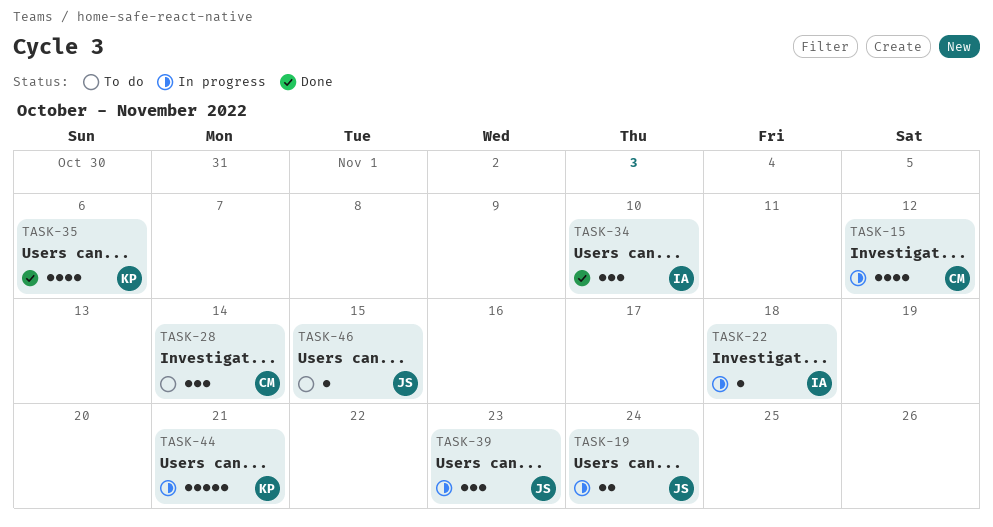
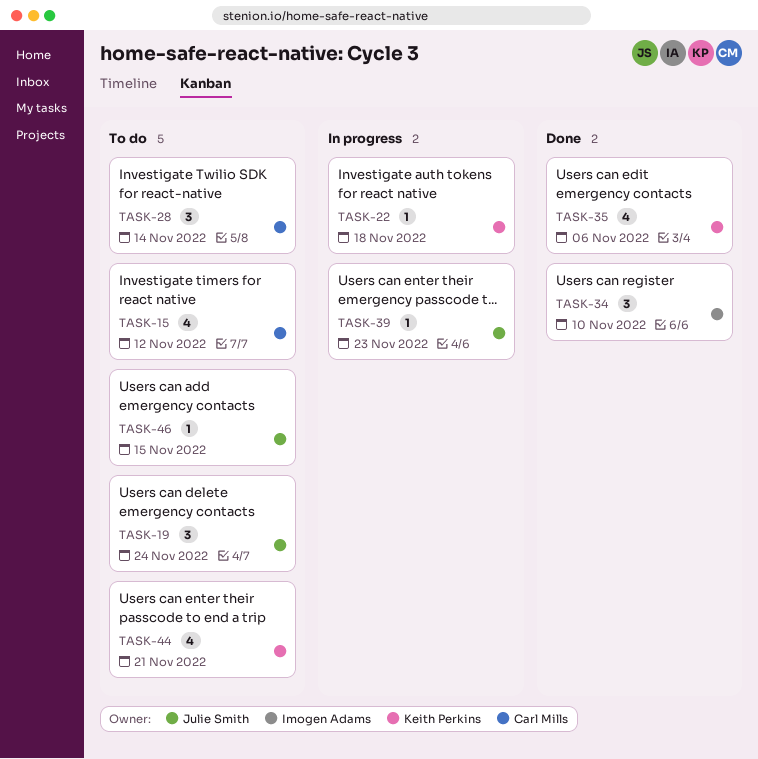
TASK-15, status: In progress -> To do
TASK-19, status: In progress -> To do
TASK-19, estimate: 2 -> 3
TASK-22, owner: Imogen Adams -> Keith Perkins
TASK-39, estimate: 3 -> 1
TASK-44, status: In progress -> To do
TASK-44, estimate: 5 -> 4

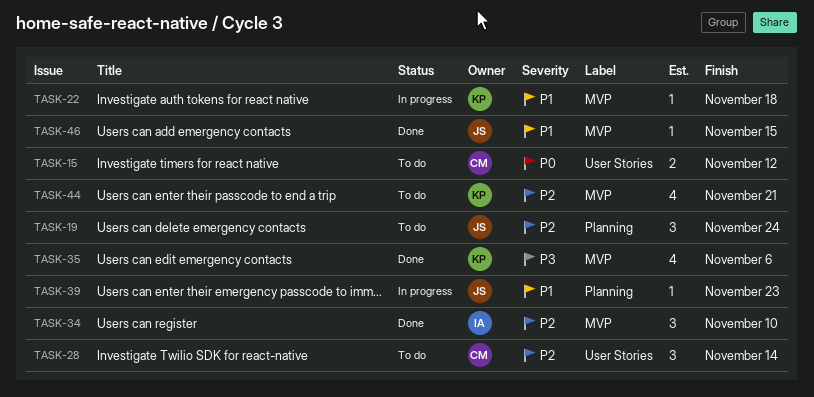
TASK-15, estimate: 4 -> 2
TASK-46, status: To do -> Done

